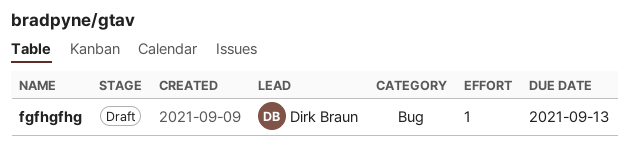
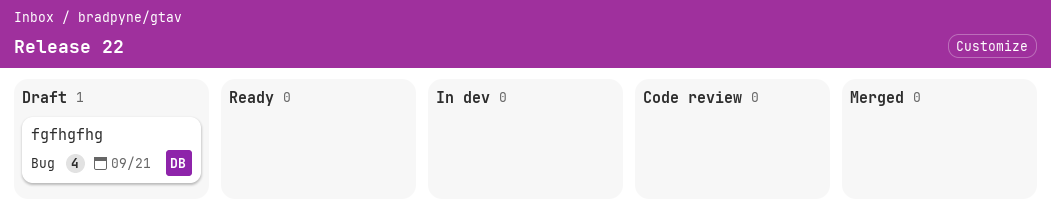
fgfhgfhg, estimate: 1 -> 4
fgfhgfhg, due: Sep 13 -> Sep 21

